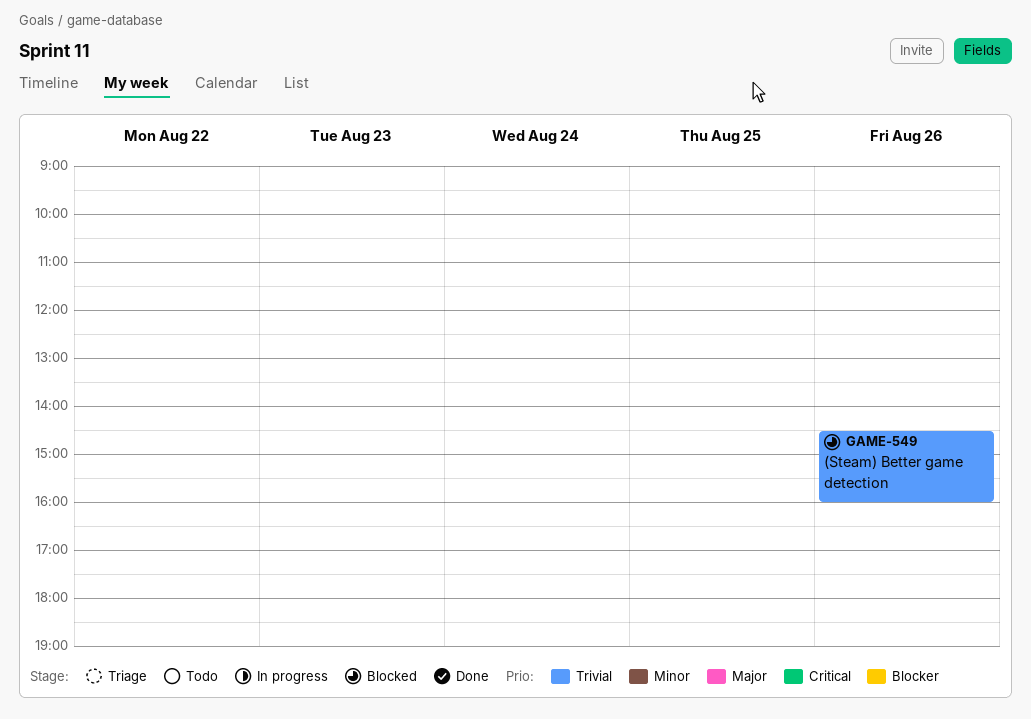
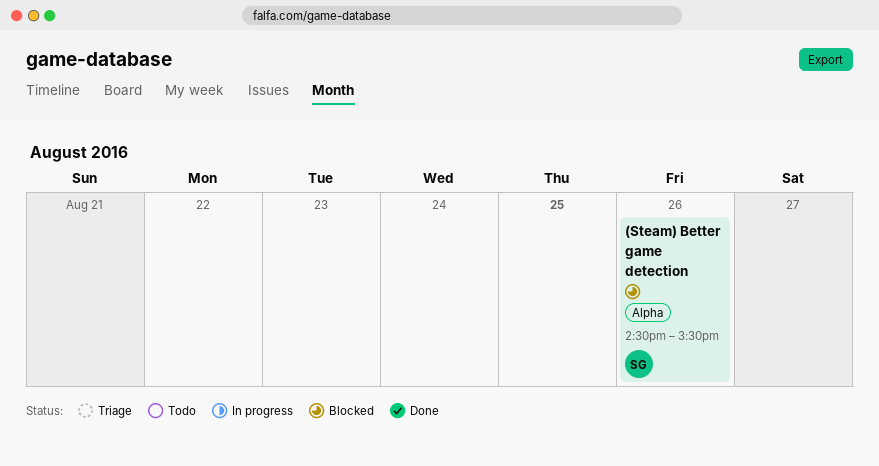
(Steam) Better game detection, ends: 16:00 -> 15:30

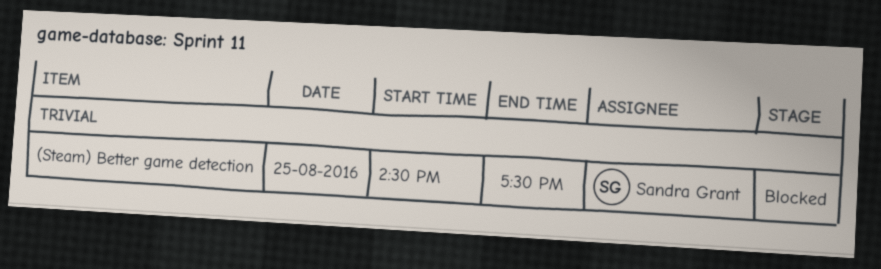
(Steam) Better game detection, day: Aug 26 -> Aug 25
(Steam) Better game detection, ends: 15:30 -> 17:30

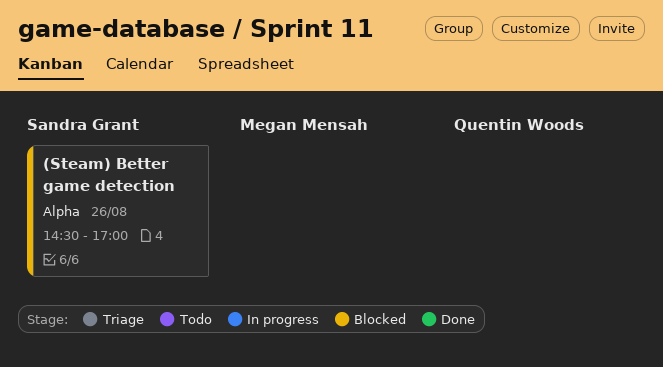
(Steam) Better game detection, day: Aug 25 -> Aug 26
(Steam) Better game detection, ends: 17:30 -> 17:00

